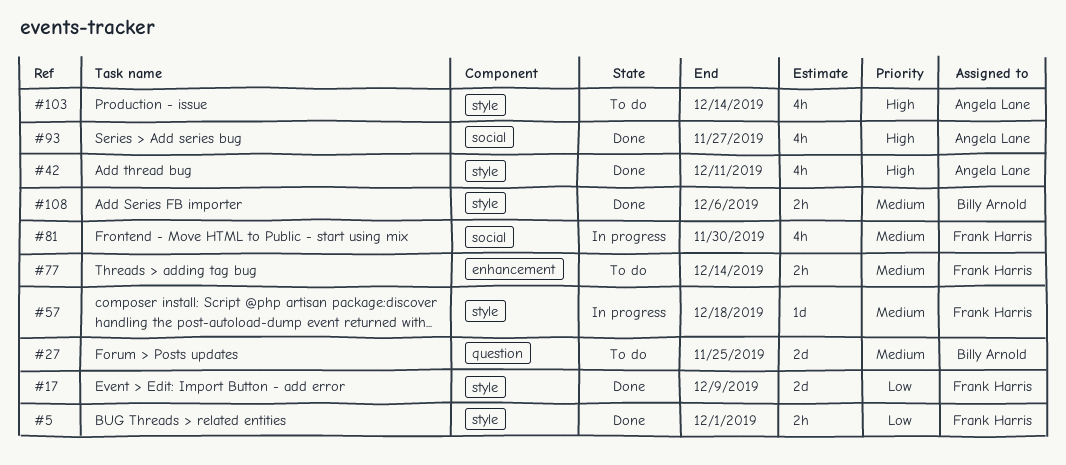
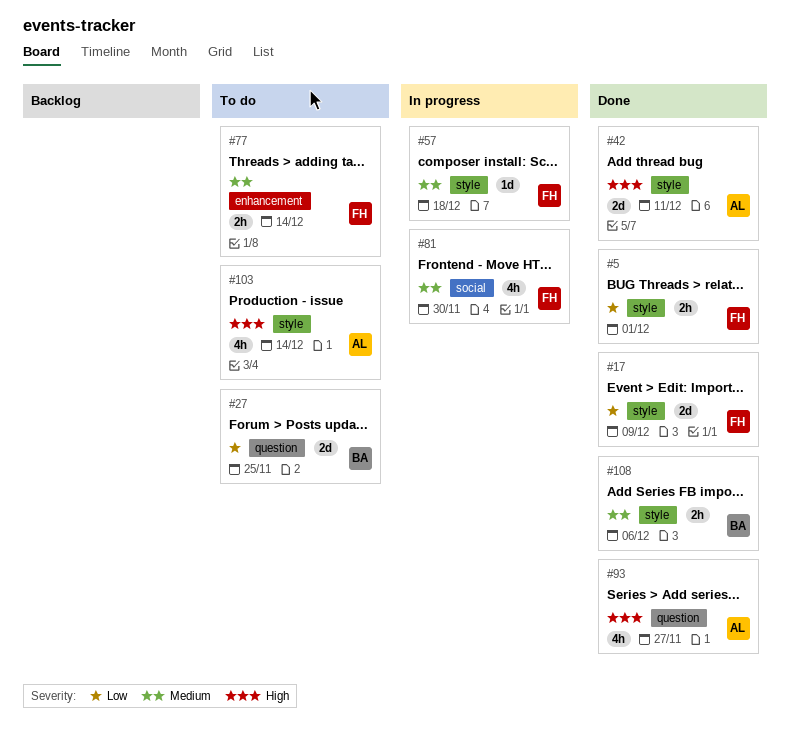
#27, priority: Medium -> Low
#42, estimate: 4h -> 2d
#93, label: social -> question

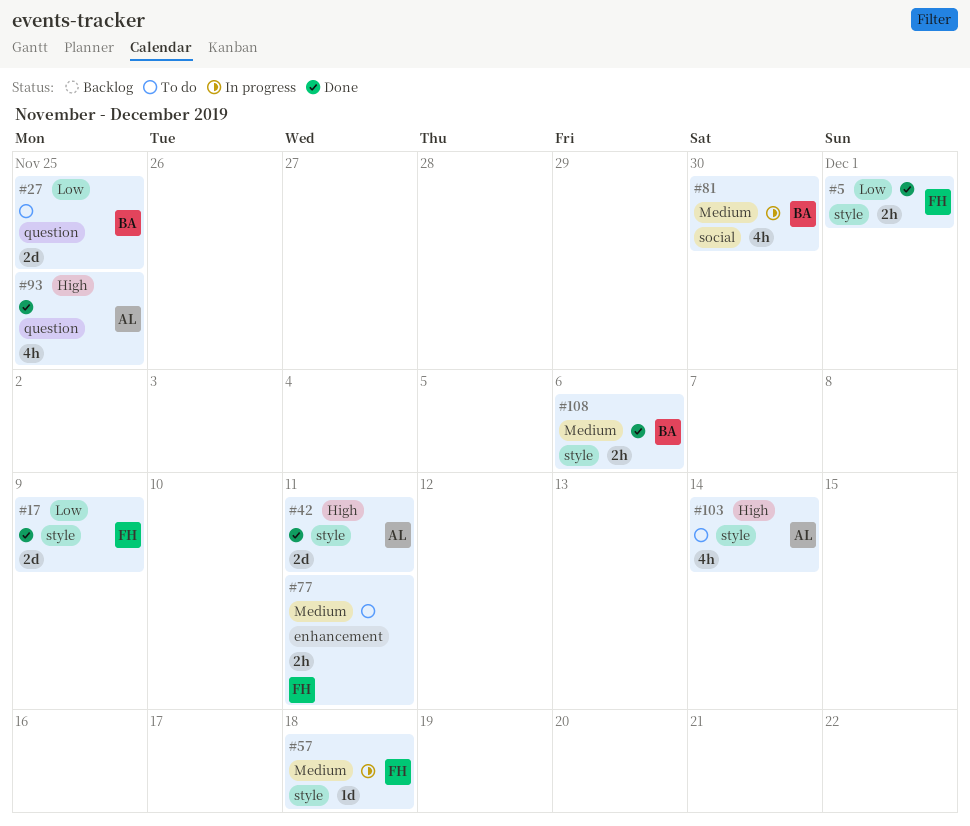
#77, due: Dec 14 -> Dec 11
#81, owner: FH -> BA
#93, due: Nov 27 -> Nov 25

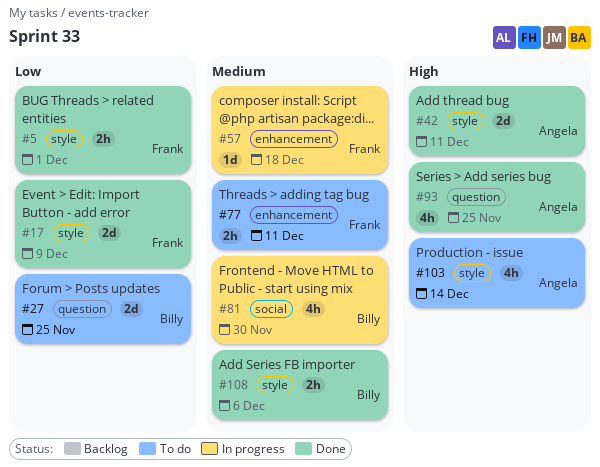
#57, label: style -> enhancement

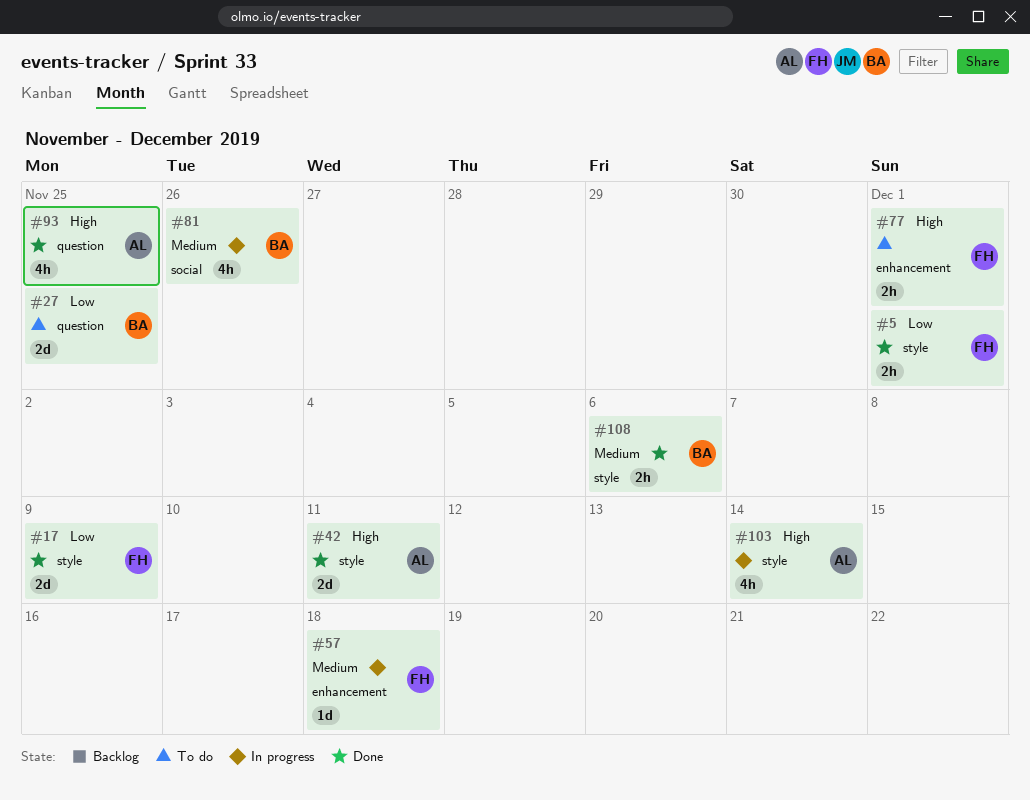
#77, priority: Medium -> High
#77, due: Dec 11 -> Dec 1
#81, due: Nov 30 -> Nov 26
#103, status: To do -> In progress

